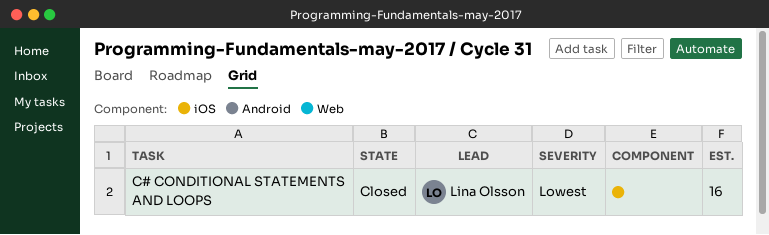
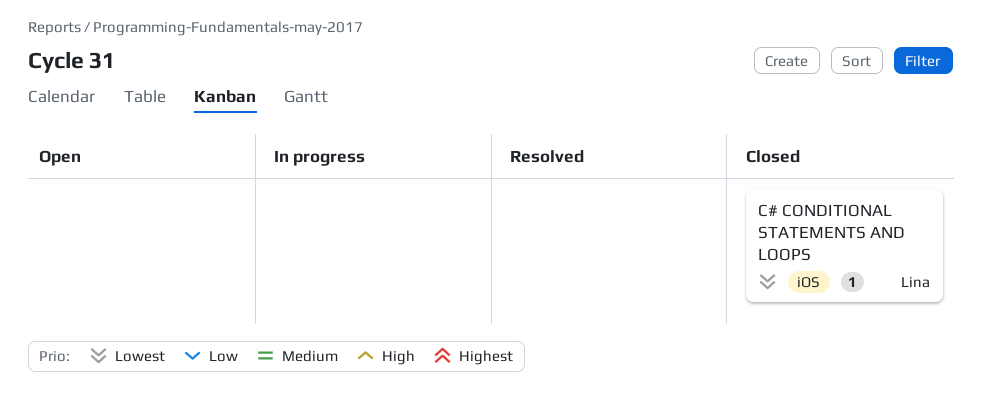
C# CONDITIONAL STATEMENTS AND LOOPS, estimate: 16 -> 1

